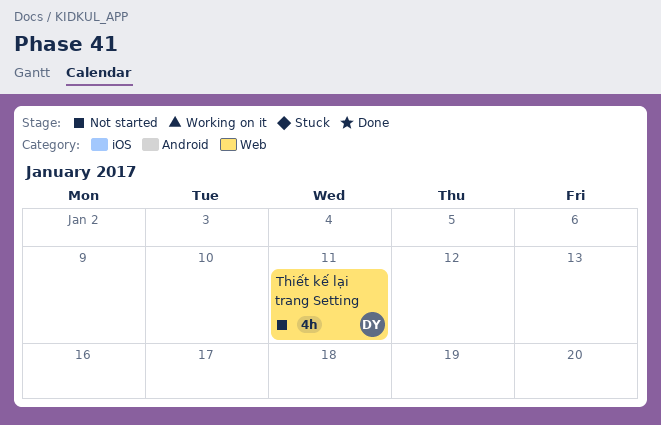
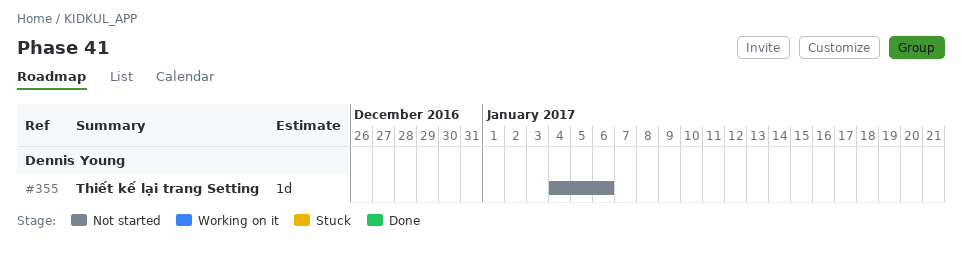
Thiết kế lại trang Setting, estimate: 4h -> 1d
Thiết kế lại trang Setting, due: Jan 11 -> Jan 6

